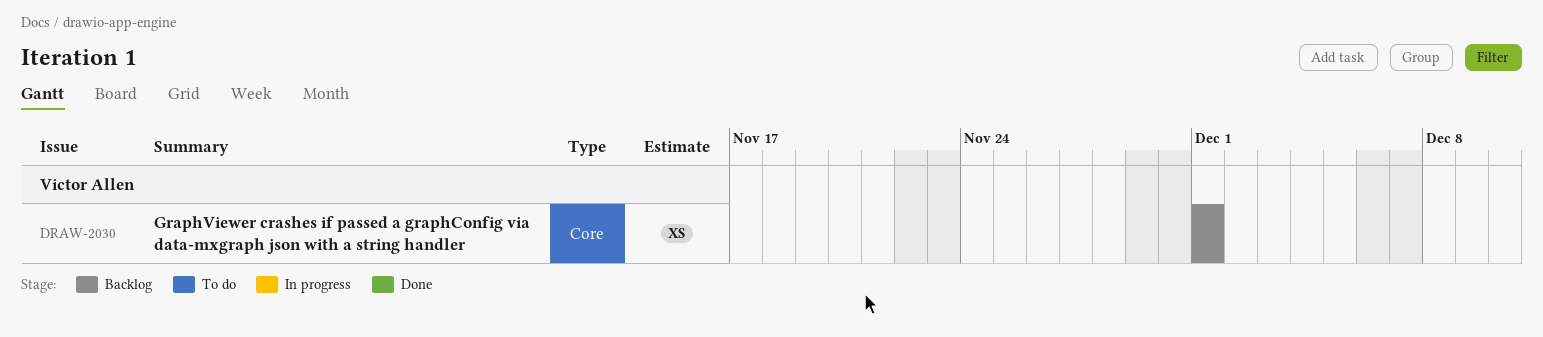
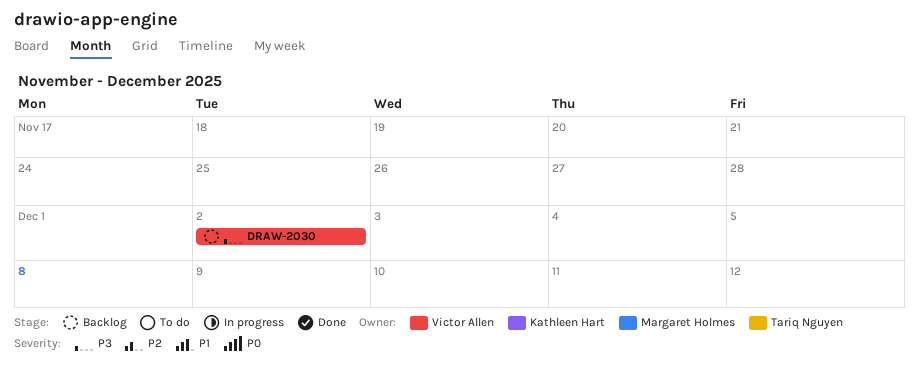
DRAW-2030, start: Dec 1 -> Dec 2
DRAW-2030, due: Dec 1 -> Dec 2

